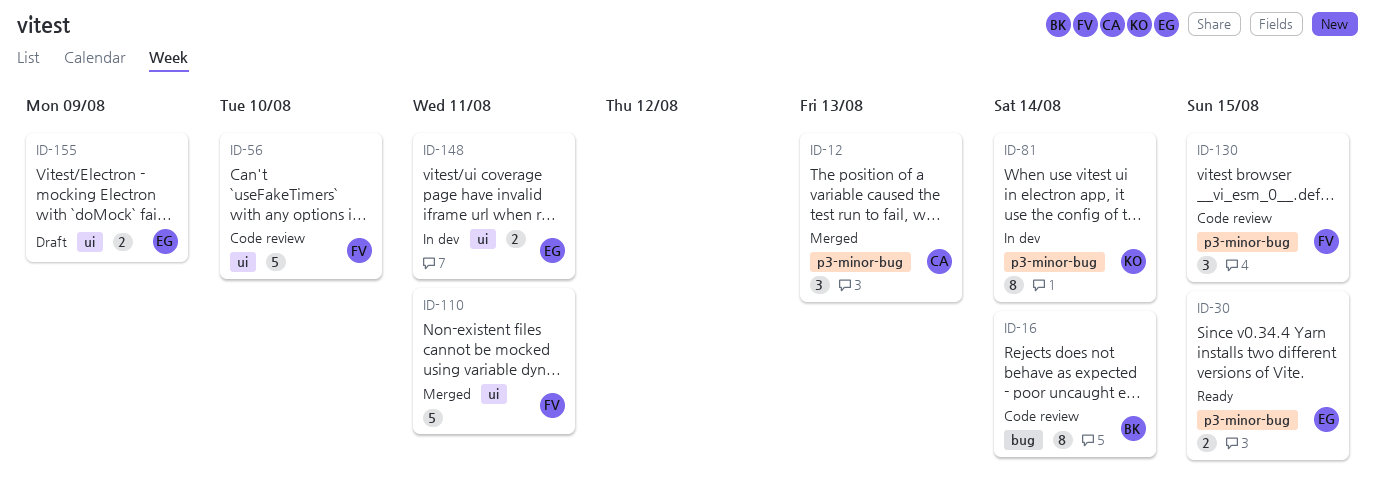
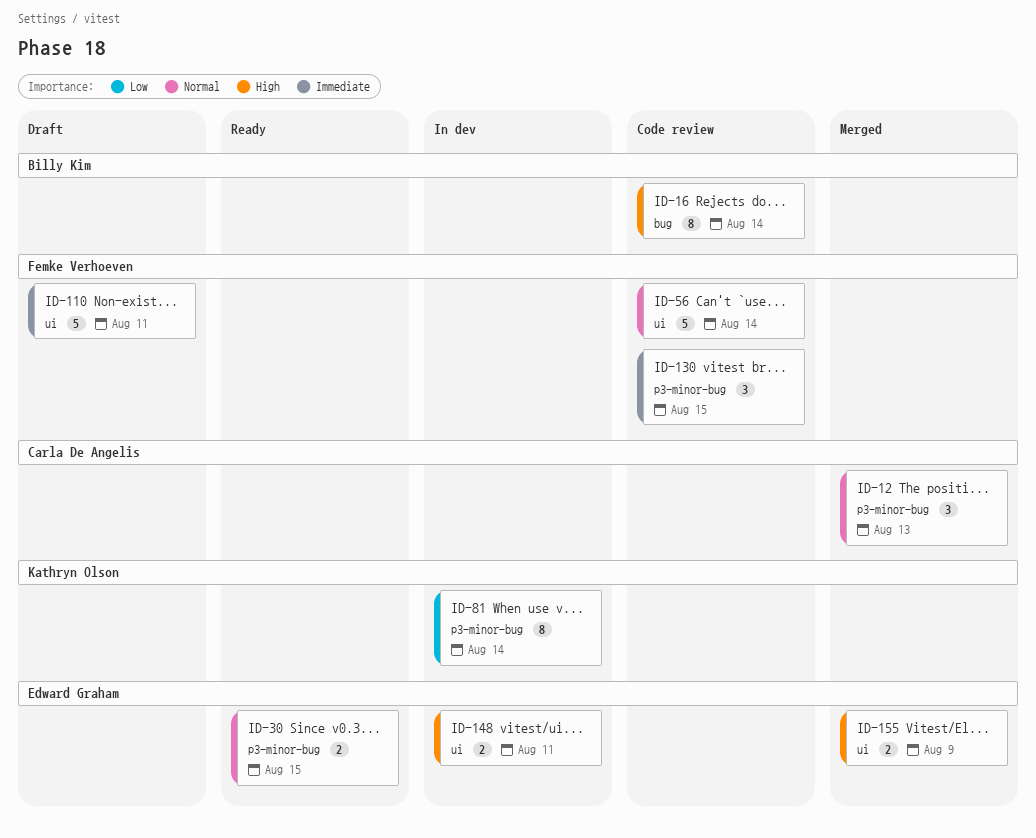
ID-56, due: Aug 10 -> Aug 14
ID-110, status: Merged -> Draft
ID-155, status: Draft -> Merged

